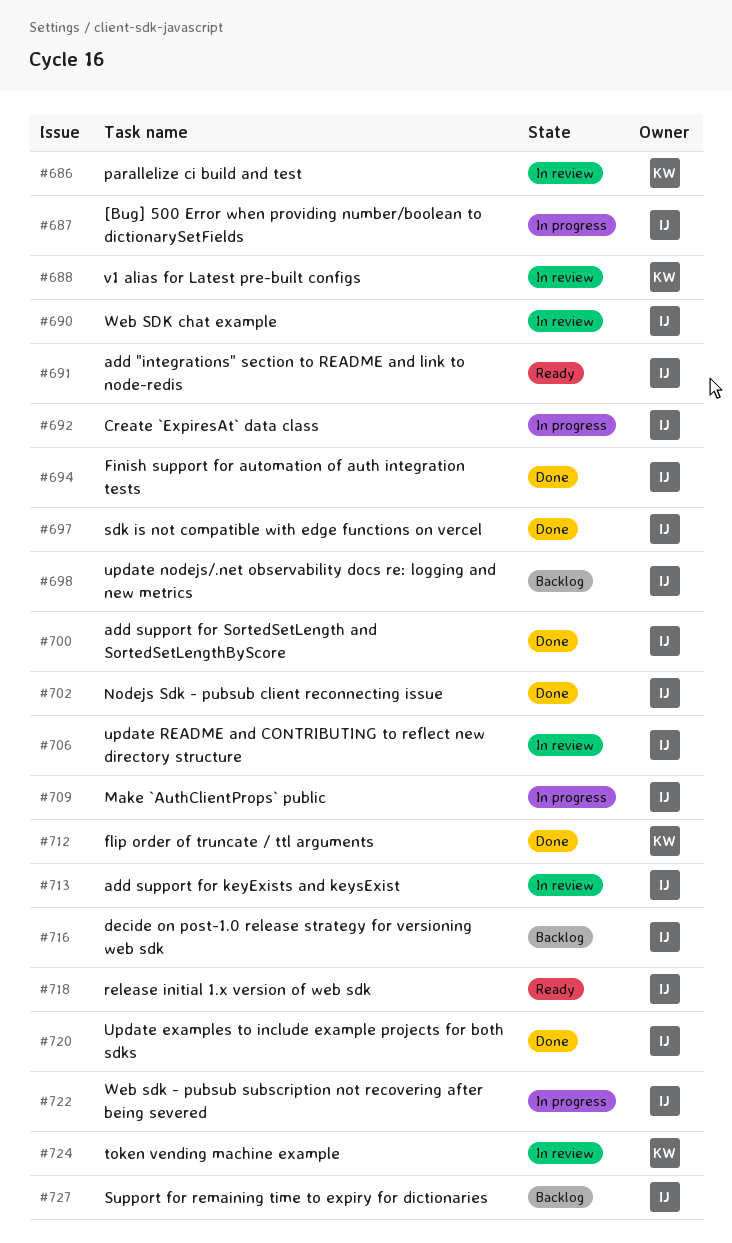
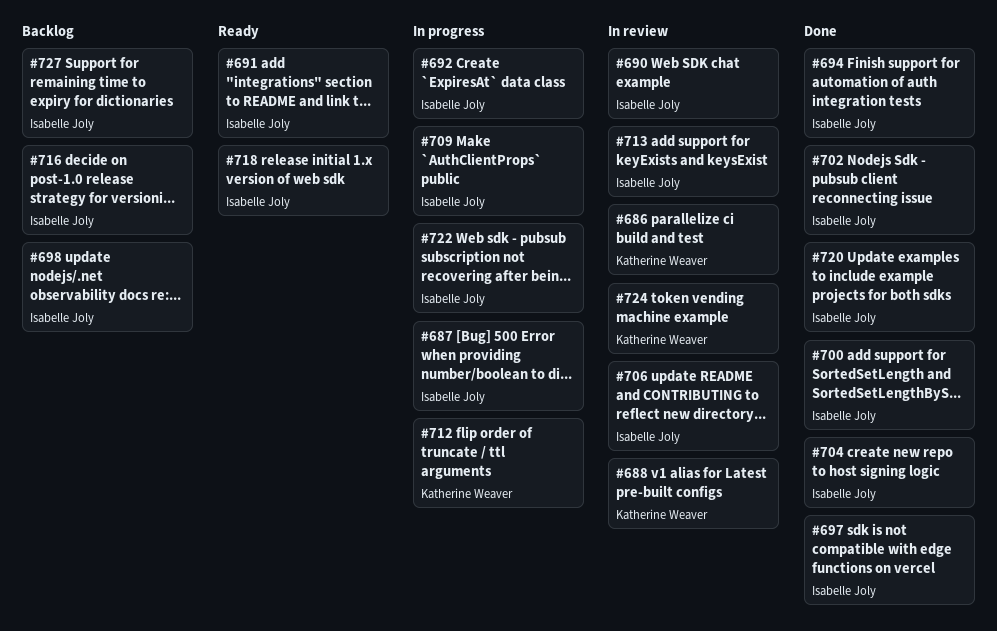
#704: none -> present
#712, status: Done -> In progress

